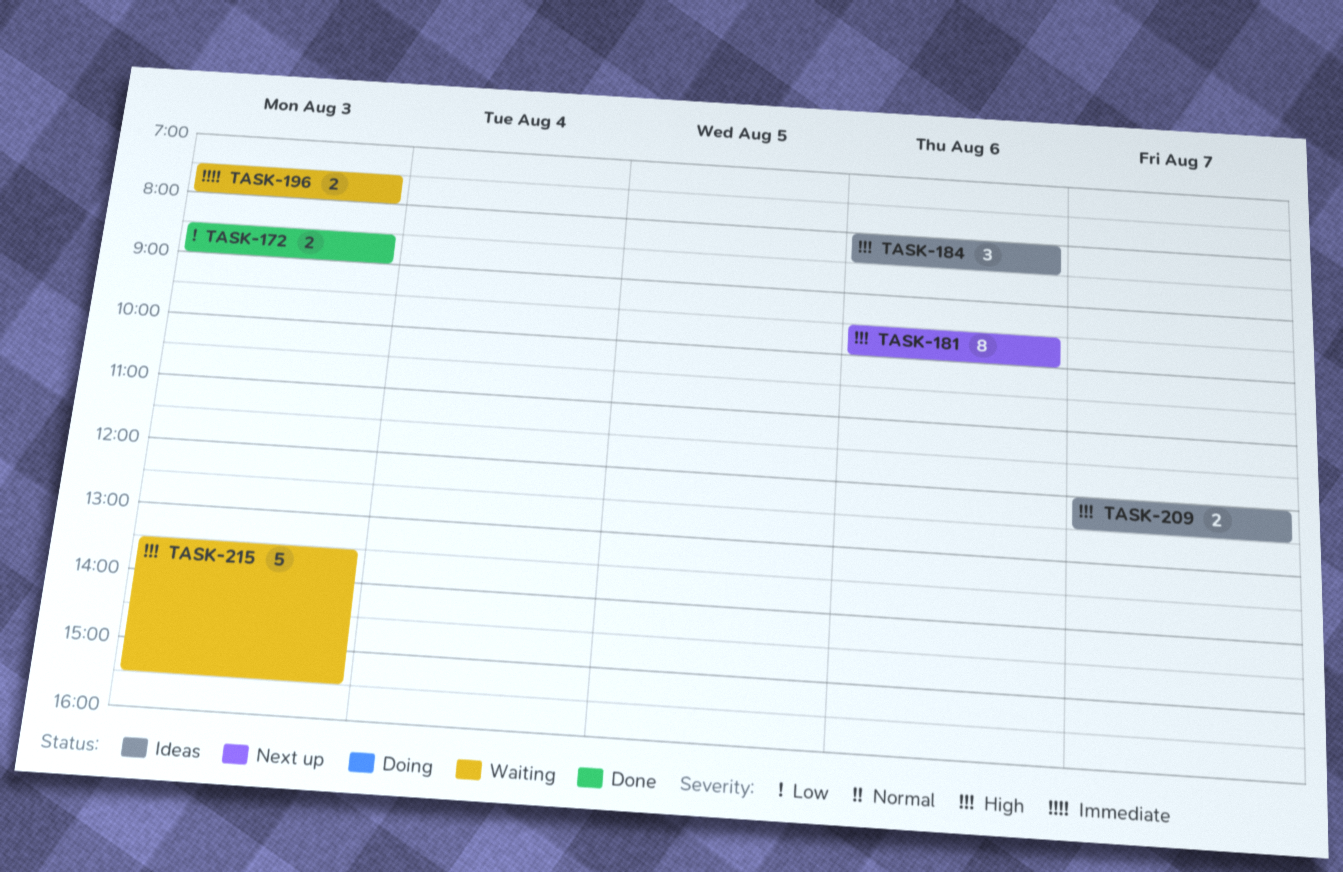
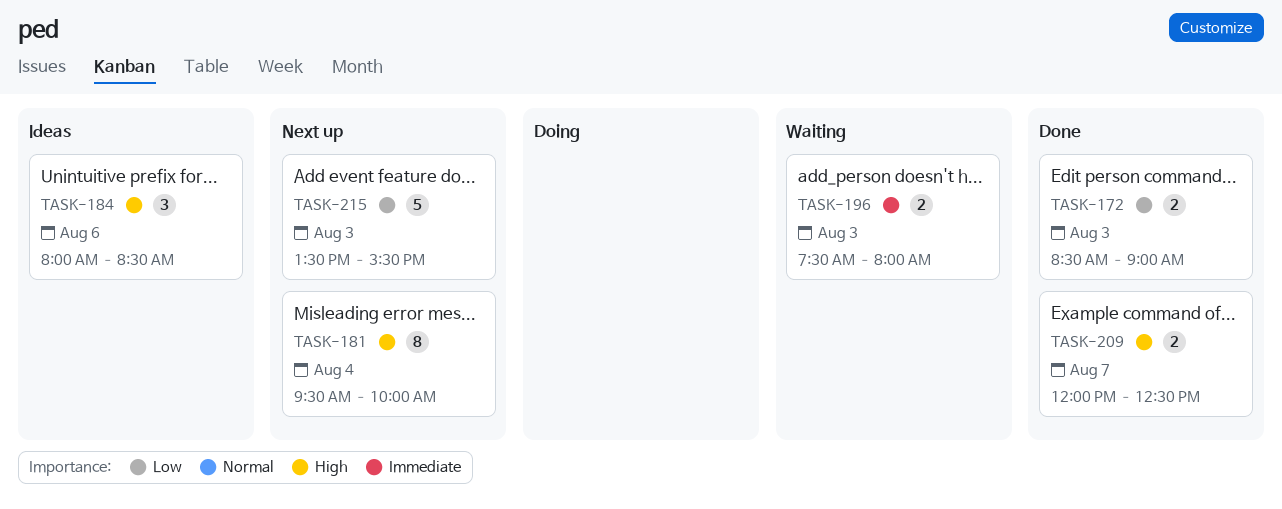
TASK-181, day: Aug 6 -> Aug 4
TASK-209, status: Ideas -> Done
TASK-215, status: Waiting -> Next up
TASK-215, priority: High -> Low

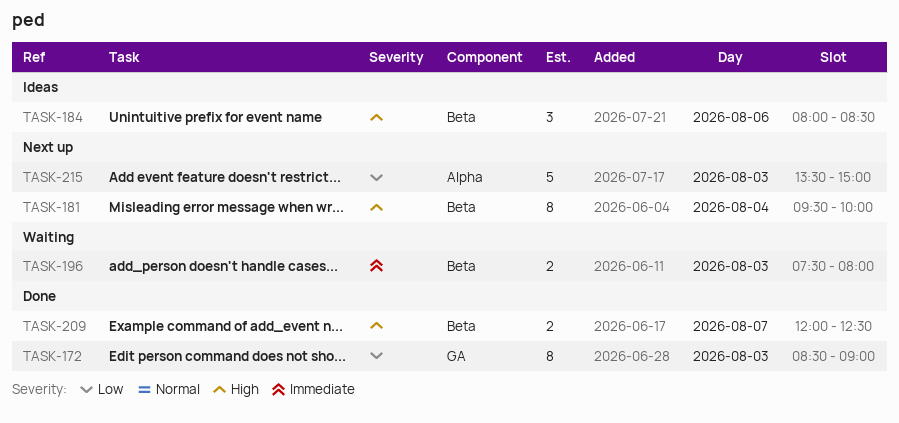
TASK-172, estimate: 2 -> 8
TASK-215, ends: 15:30 -> 15:00

